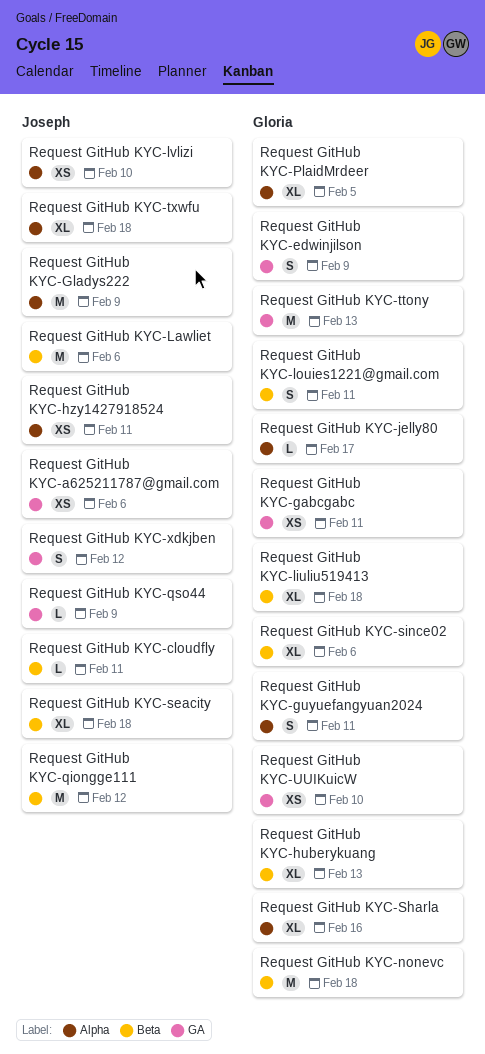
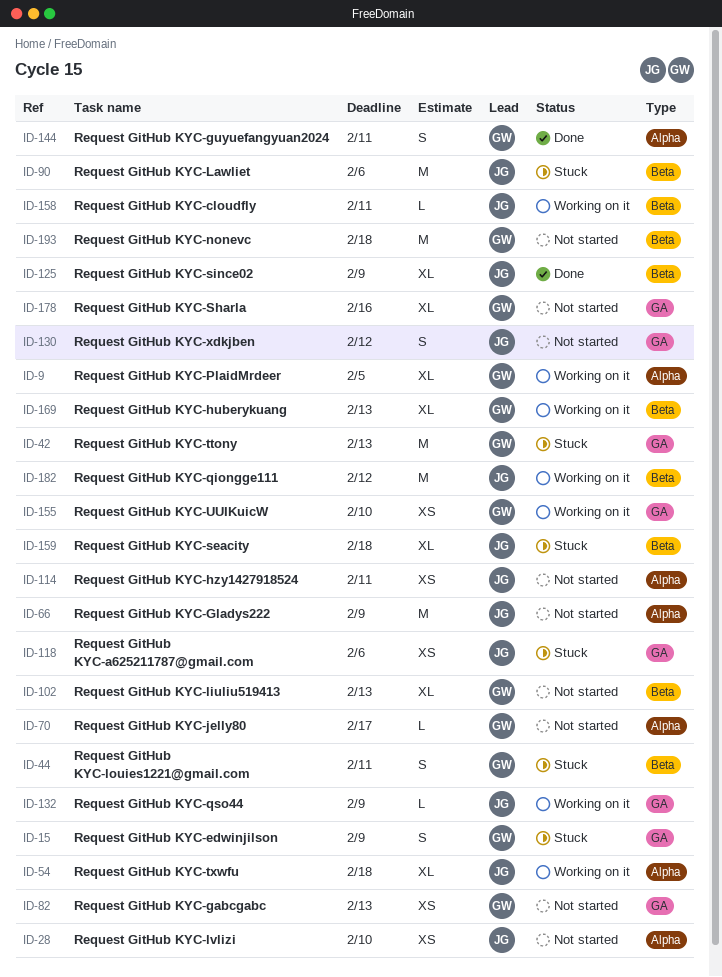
Request GitHub KYC-gabcgabc, due: Feb 11 -> Feb 13
Request GitHub KYC-liuliu519413, due: Feb 18 -> Feb 13
Request GitHub KYC-Sharla, label: Alpha -> GA
Request GitHub KYC-since02, owner: Gloria -> Joseph
Request GitHub KYC-since02, due: Feb 6 -> Feb 9

